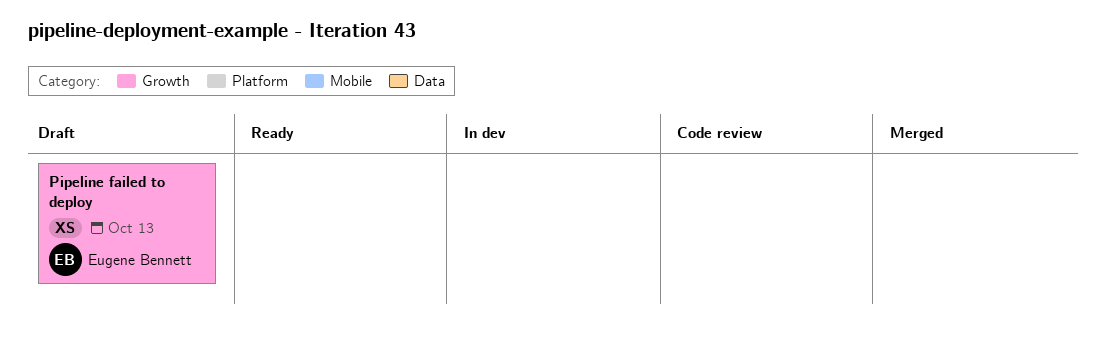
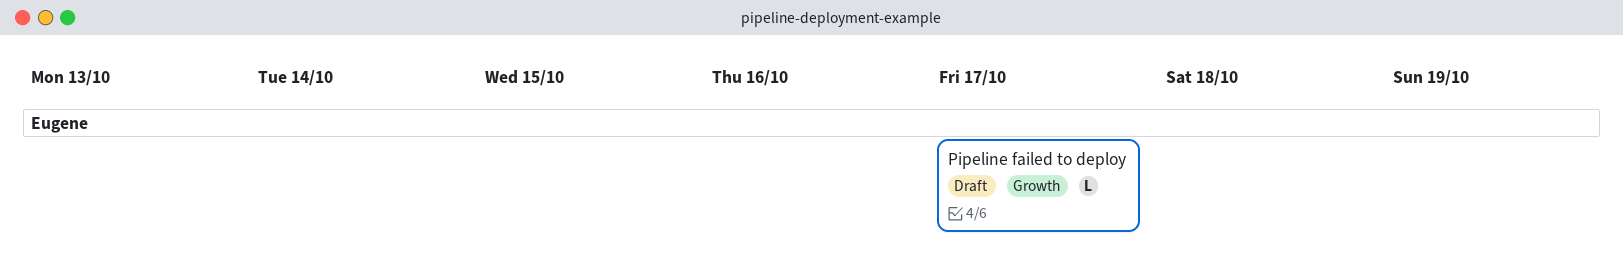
Pipeline failed to deploy, estimate: XS -> L
Pipeline failed to deploy, due: Oct 13 -> Oct 17

